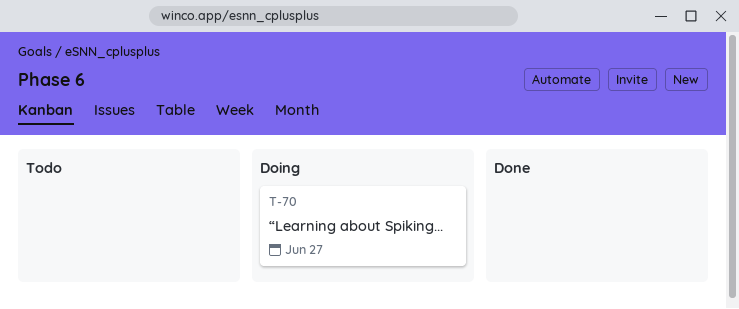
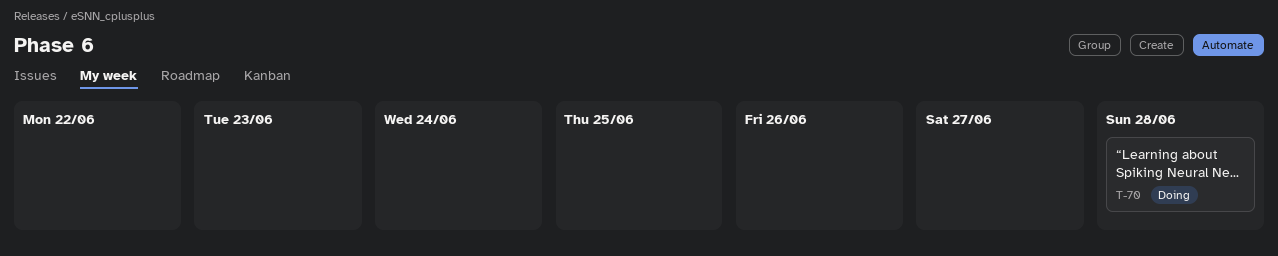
T-70, due: Jun 27 -> Jun 28

